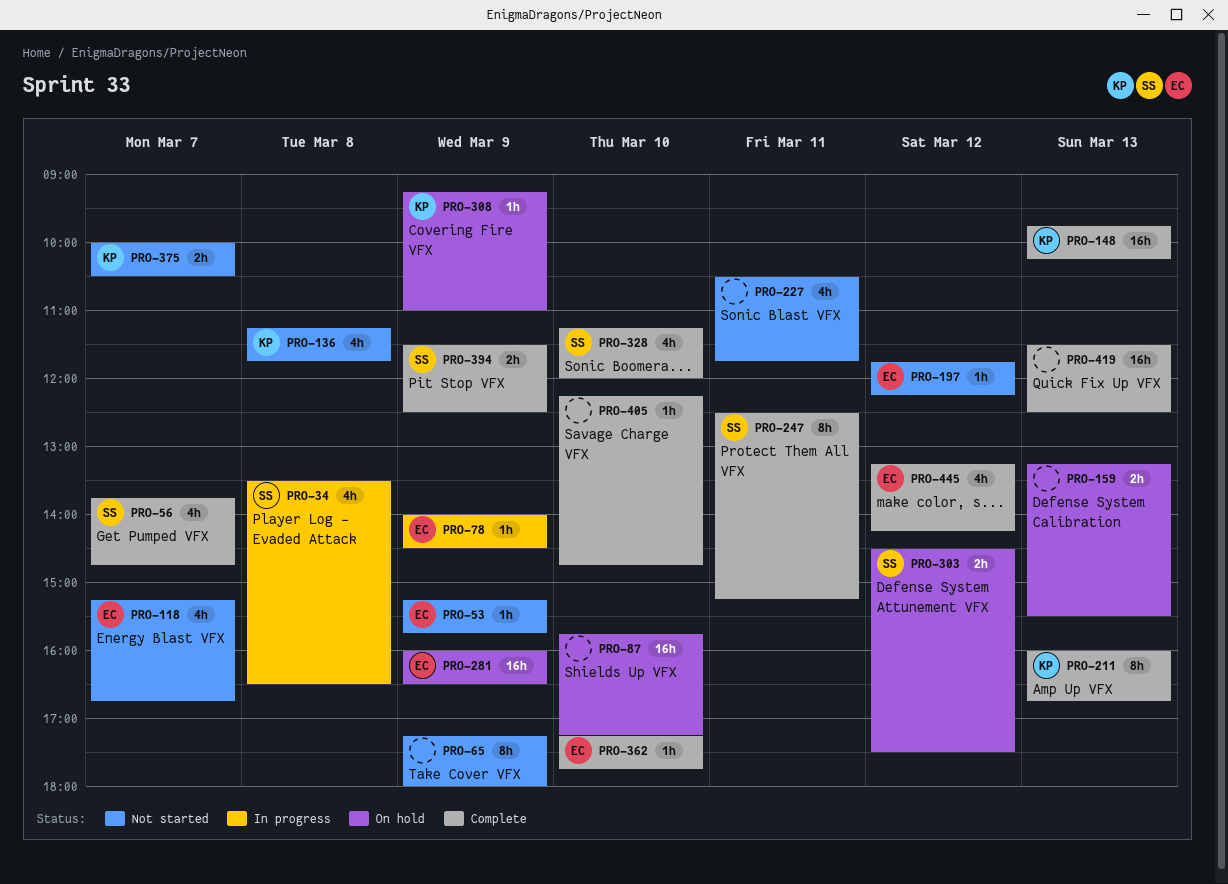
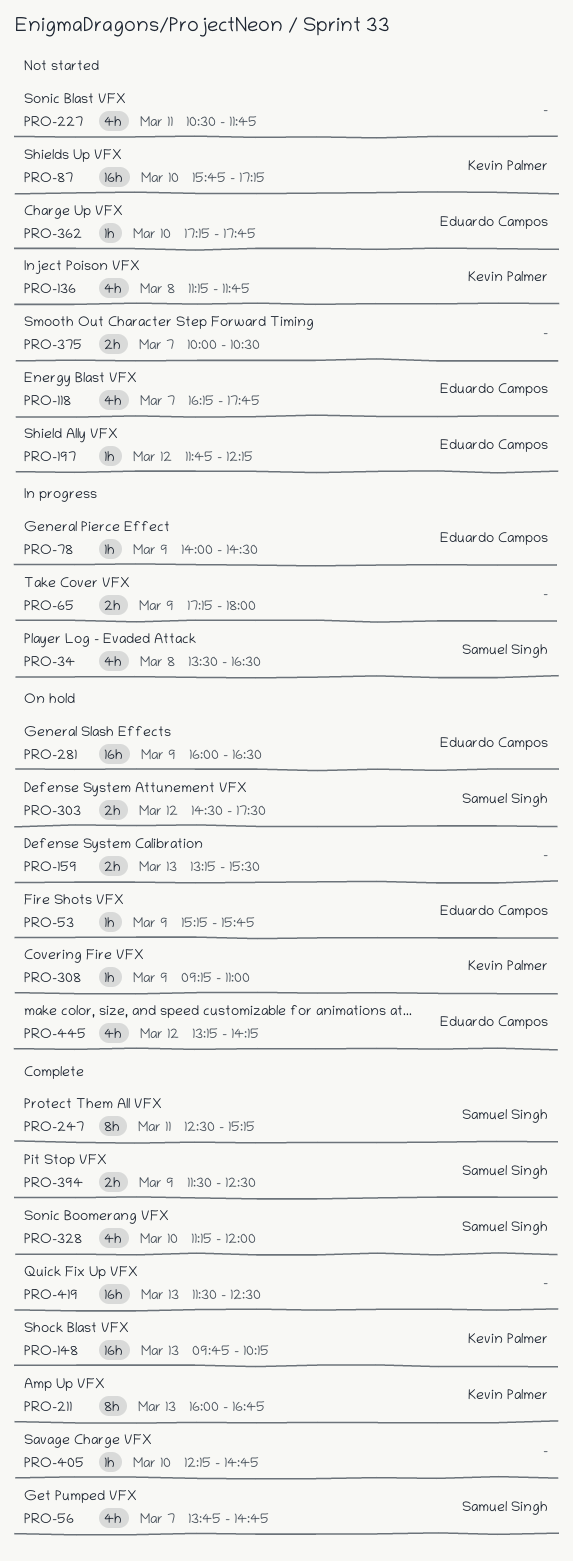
PRO-53, status: Not started -> On hold
PRO-65, status: Not started -> In progress
PRO-65, estimate: 8h -> 2h
PRO-87, status: On hold -> Not started
PRO-87, owner: none -> Kevin Palmer
PRO-118, begins: 15:15 -> 16:15
PRO-118, ends: 16:45 -> 17:45
PRO-362, status: Complete -> Not started
PRO-375, owner: Kevin Palmer -> none
PRO-445, status: Complete -> On hold

